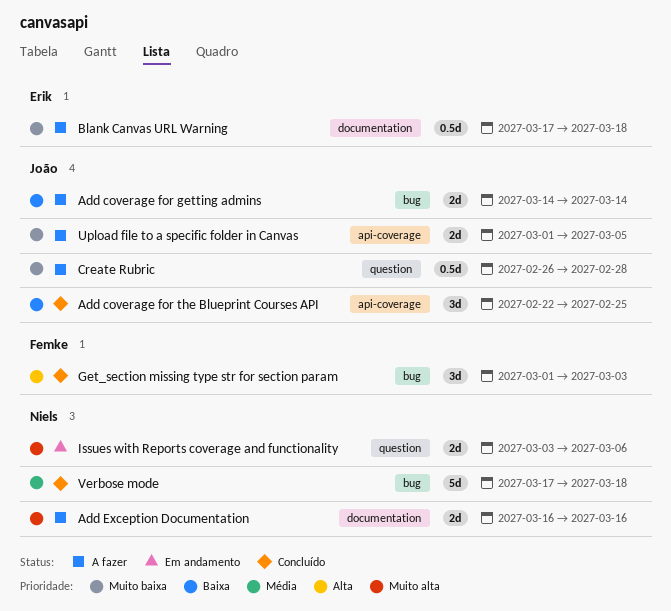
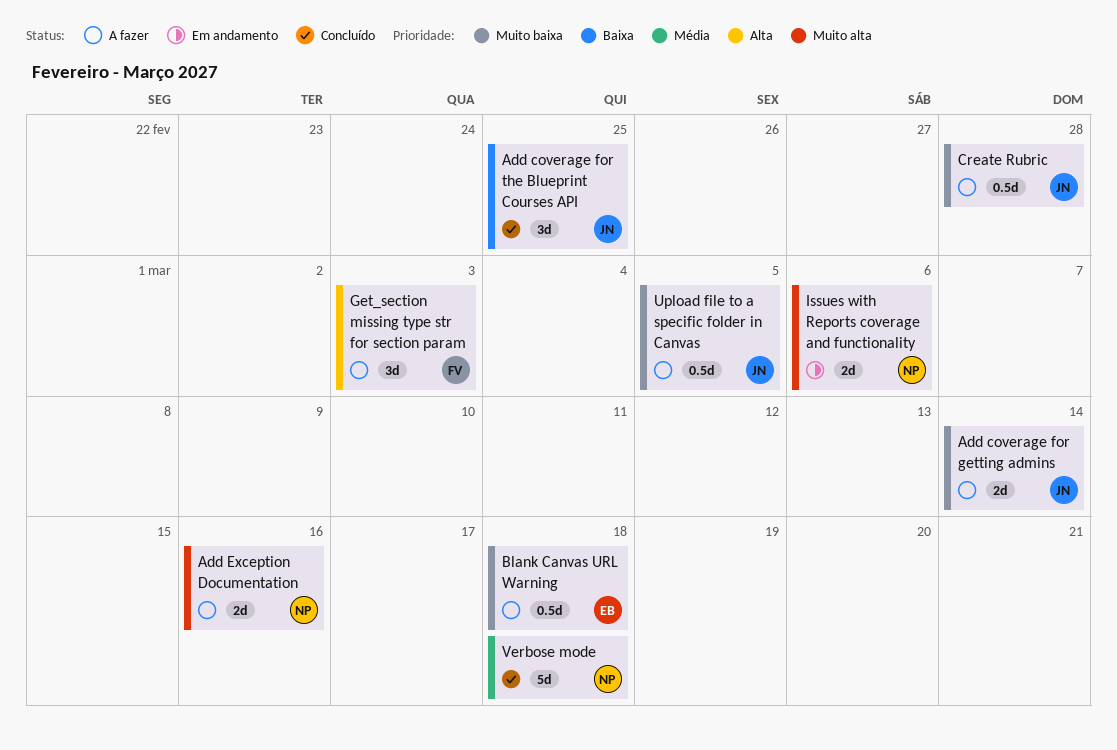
Add coverage for getting admins, priority: Baixa -> Muito baixa
Get_section missing type str for section param, status: Concluído -> A fazer
Upload file to a specific folder in Canvas, estimate: 2d -> 0.5d

